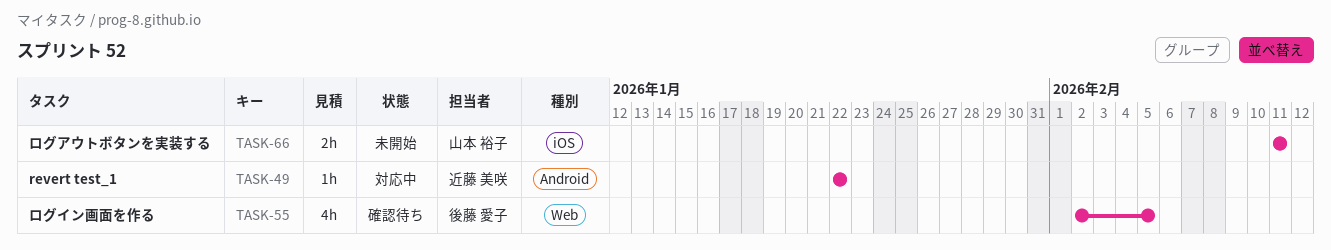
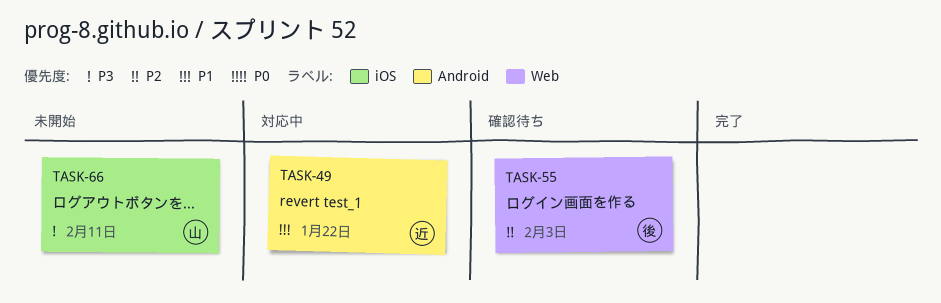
TASK-55, due: Feb 5 -> Feb 3

